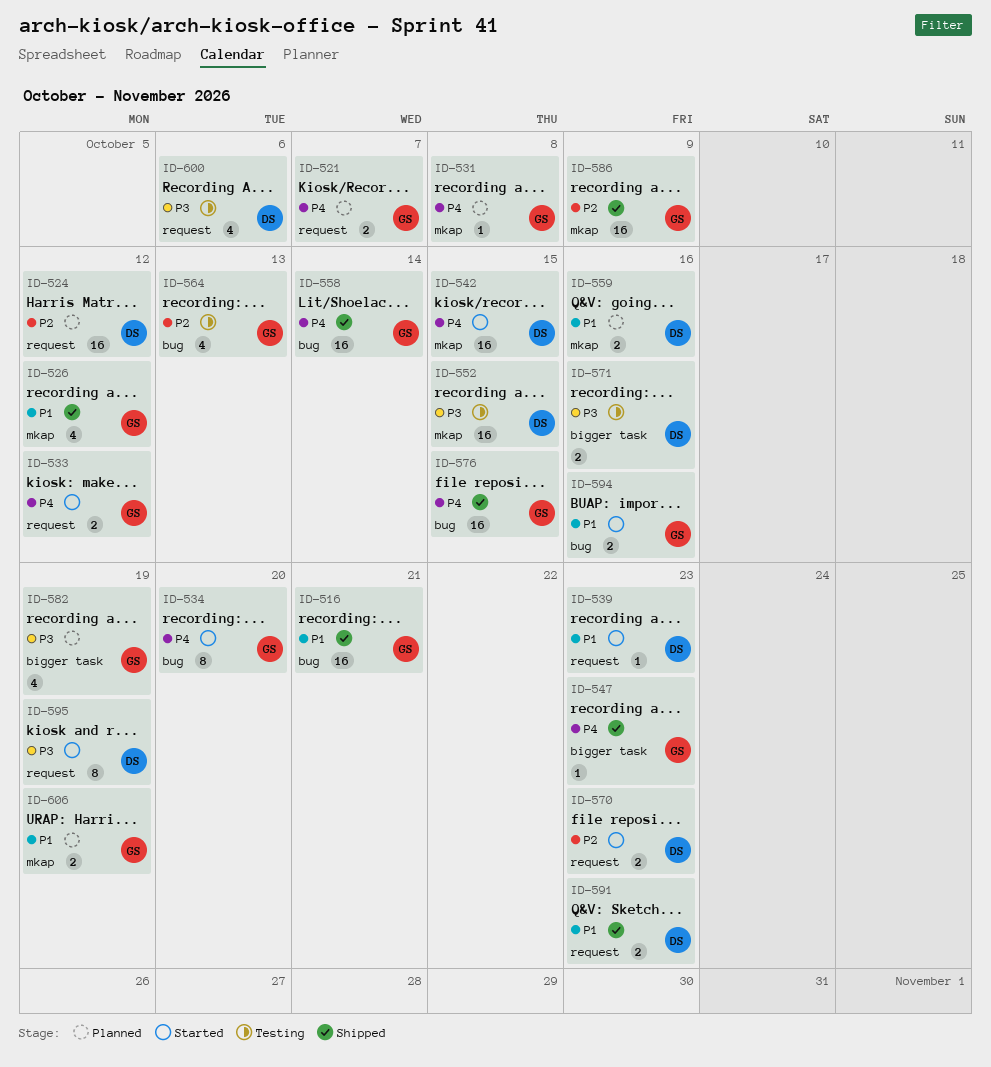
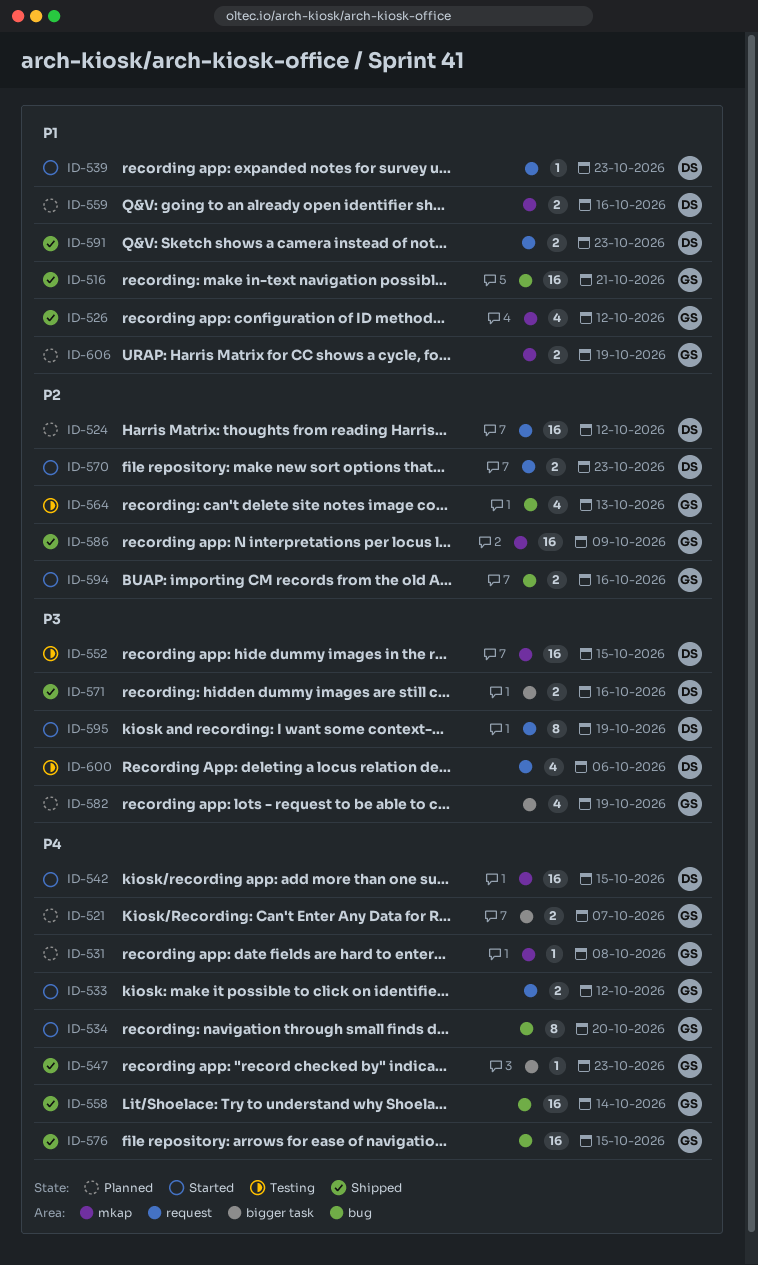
ID-521, label: request -> bigger task
ID-571, status: Testing -> Shipped
ID-594, priority: P1 -> P2

